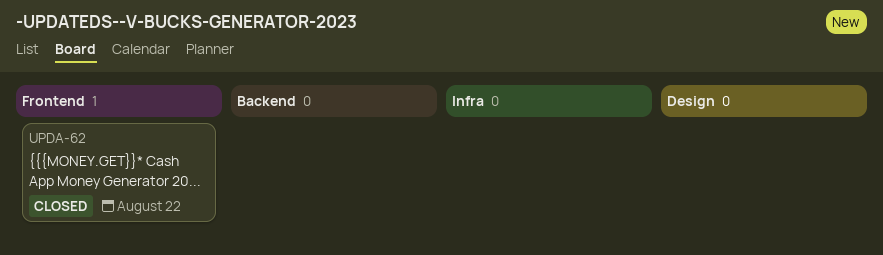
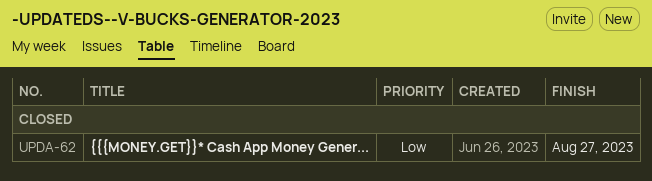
UPDA-62, due: Aug 22 -> Aug 27

